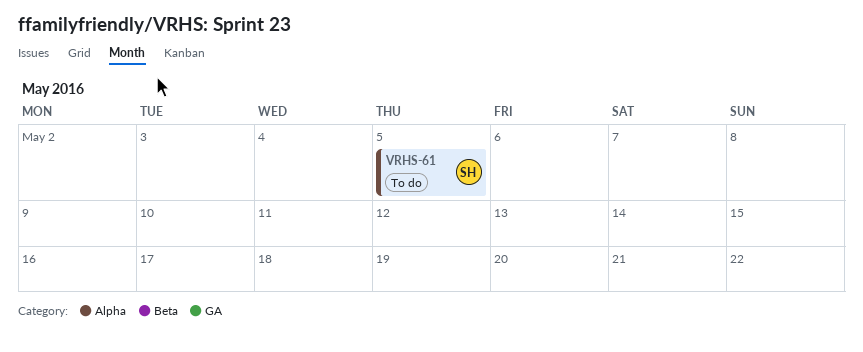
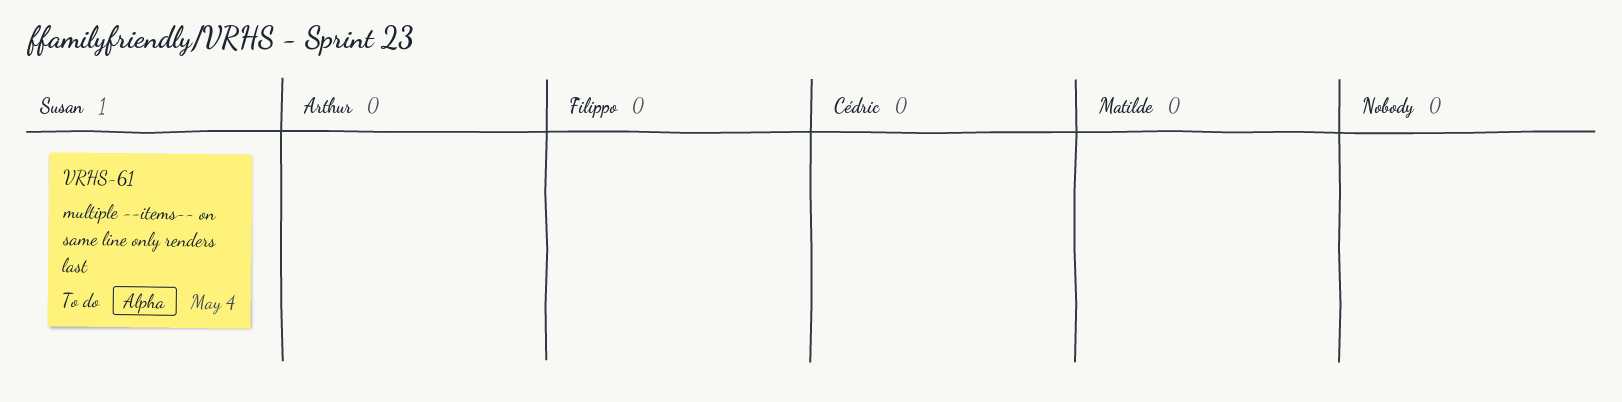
VRHS-61, due: May 5 -> May 4

